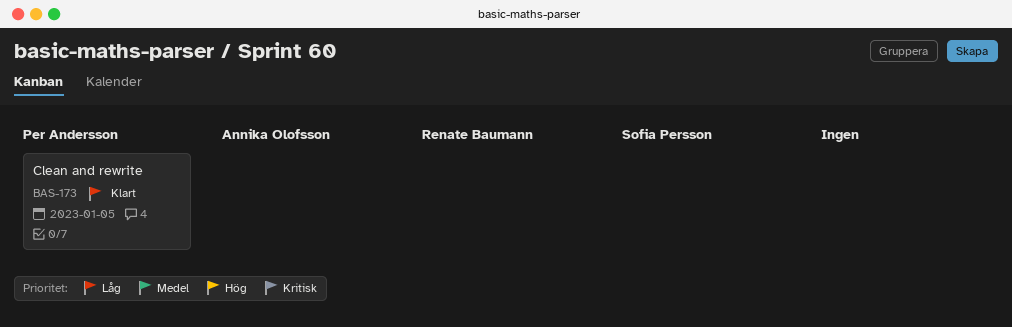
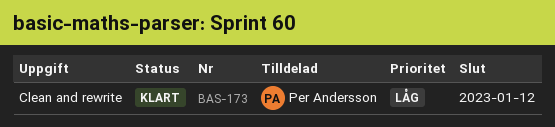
BAS-173, due: Jan 5 -> Jan 12

